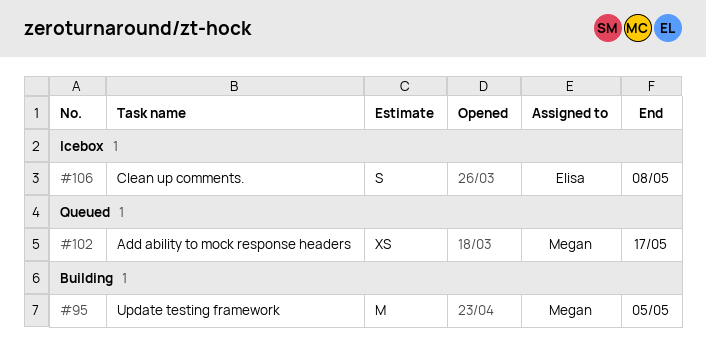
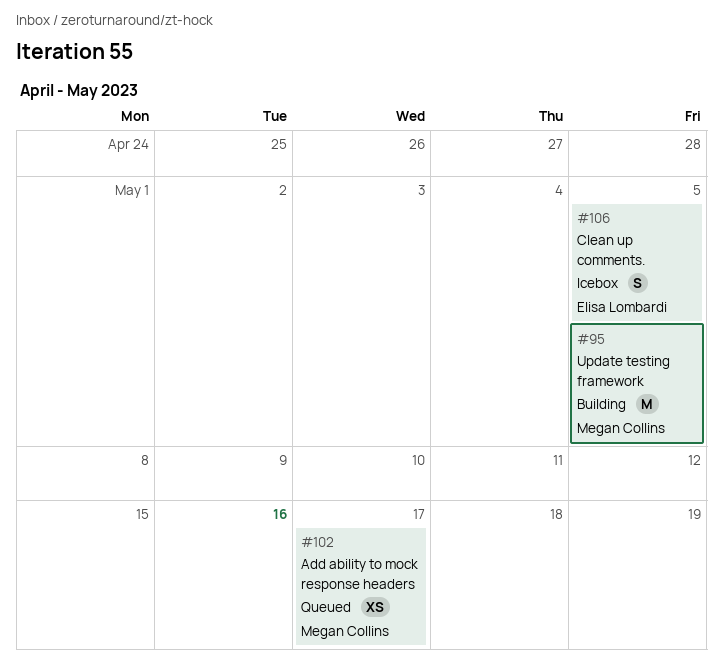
#106, due: May 8 -> May 5

